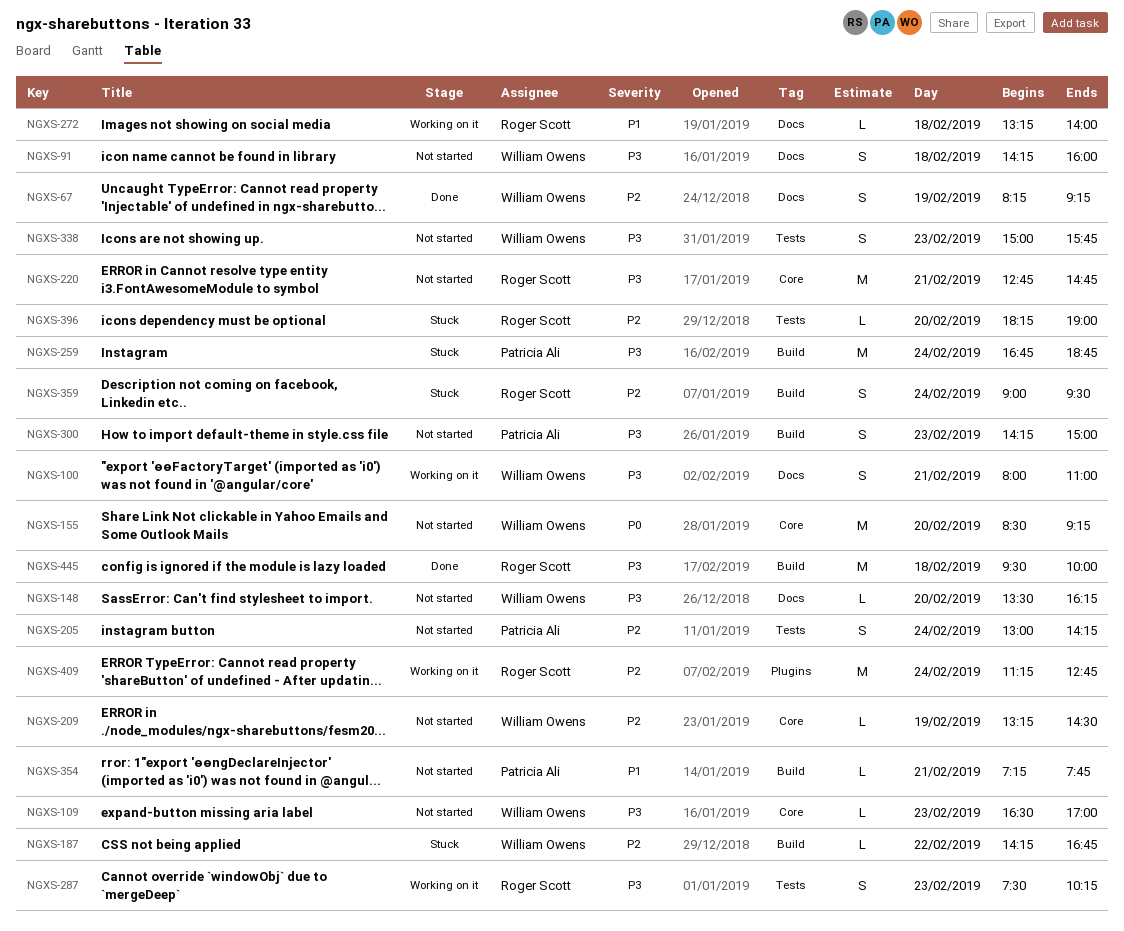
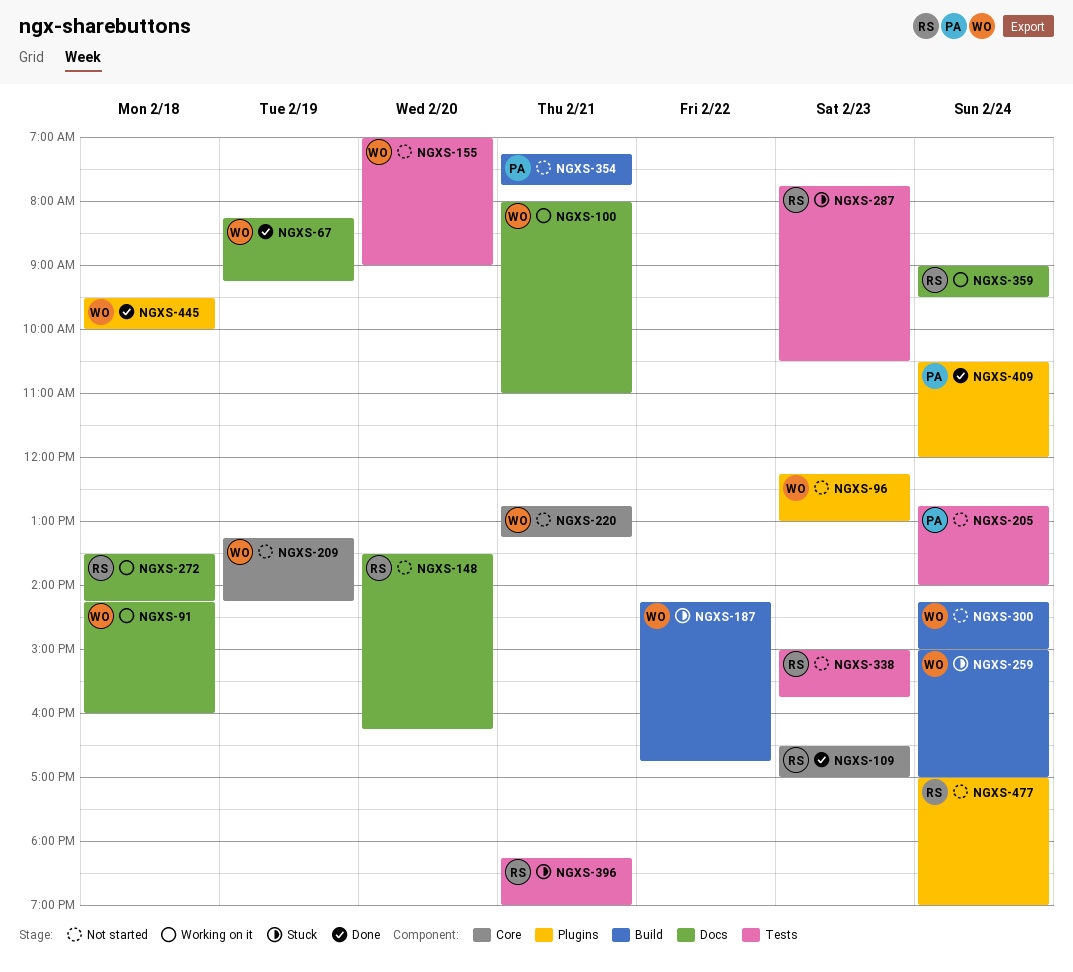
NGXS-91, status: Not started -> Working on it
NGXS-96: none -> present
NGXS-109, status: Not started -> Done
NGXS-109, owner: William Owens -> Roger Scott
NGXS-148, owner: William Owens -> Roger Scott
NGXS-155, label: Core -> Tests
NGXS-155, begins: 08:30 -> 07:00
NGXS-155, ends: 09:15 -> 09:00
NGXS-205, begins: 13:00 -> 12:45
NGXS-205, ends: 14:15 -> 14:00
NGXS-209, ends: 14:30 -> 14:15
NGXS-220, owner: Roger Scott -> William Owens
NGXS-220, ends: 14:45 -> 13:15
NGXS-259, owner: Patricia Ali -> William Owens
NGXS-259, begins: 16:45 -> 15:00
NGXS-259, ends: 18:45 -> 17:00
NGXS-272, begins: 13:15 -> 13:30
NGXS-272, ends: 14:00 -> 14:15
NGXS-287, status: Working on it -> Stuck
NGXS-287, begins: 07:30 -> 07:45
NGXS-287, ends: 10:15 -> 10:30
NGXS-300, owner: Patricia Ali -> William Owens
NGXS-300, day: Feb 23 -> Feb 24
NGXS-338, owner: William Owens -> Roger Scott
NGXS-359, status: Stuck -> Working on it
NGXS-359, label: Build -> Docs
NGXS-396, day: Feb 20 -> Feb 21
NGXS-409, status: Working on it -> Done
NGXS-409, owner: Roger Scott -> Patricia Ali
NGXS-409, begins: 11:15 -> 10:30
NGXS-409, ends: 12:45 -> 12:00
NGXS-445, owner: Roger Scott -> William Owens
NGXS-445, label: Build -> Plugins
NGXS-477: none -> present

